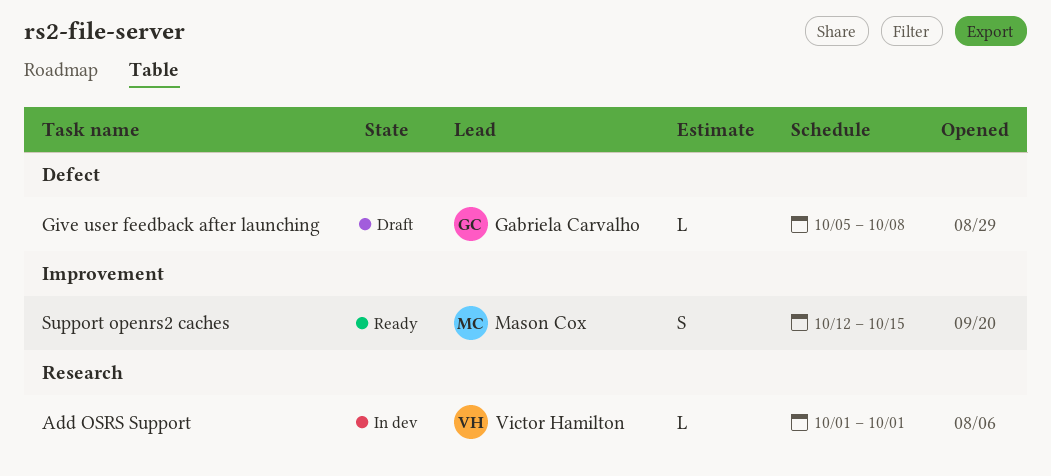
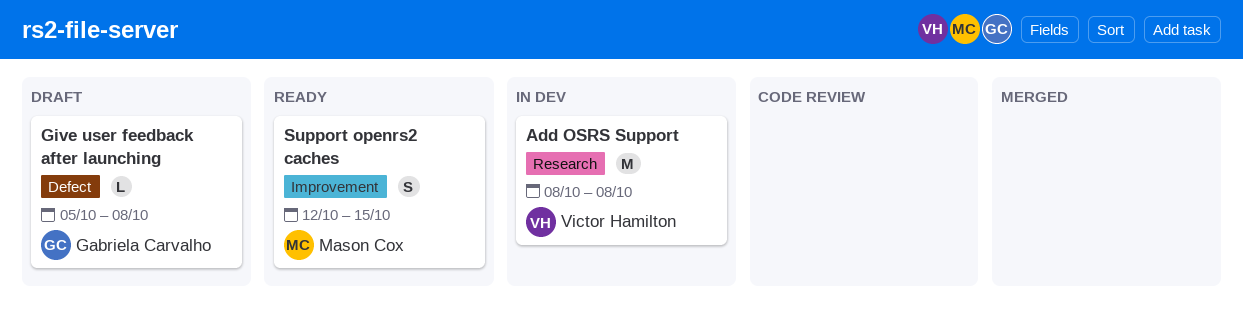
Add OSRS Support, estimate: L -> M
Add OSRS Support, start: Oct 1 -> Oct 8
Add OSRS Support, due: Oct 1 -> Oct 8

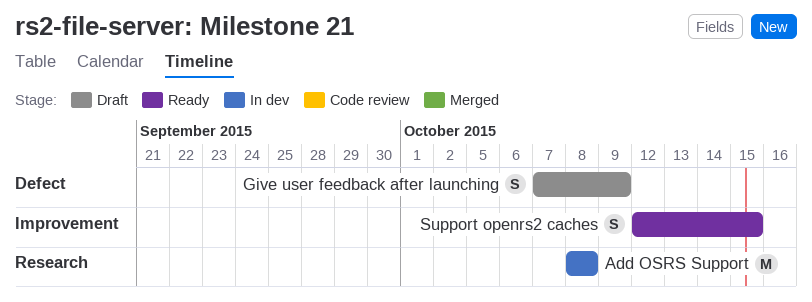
Give user feedback after launching, estimate: L -> S
Give user feedback after launching, start: Oct 5 -> Oct 7
Give user feedback after launching, due: Oct 8 -> Oct 9

